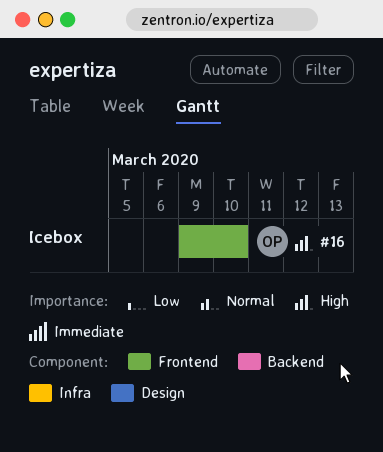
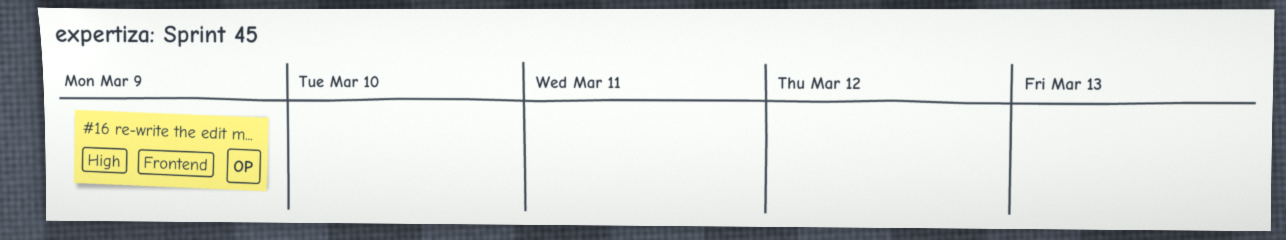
#16, due: Mar 10 -> Mar 9

